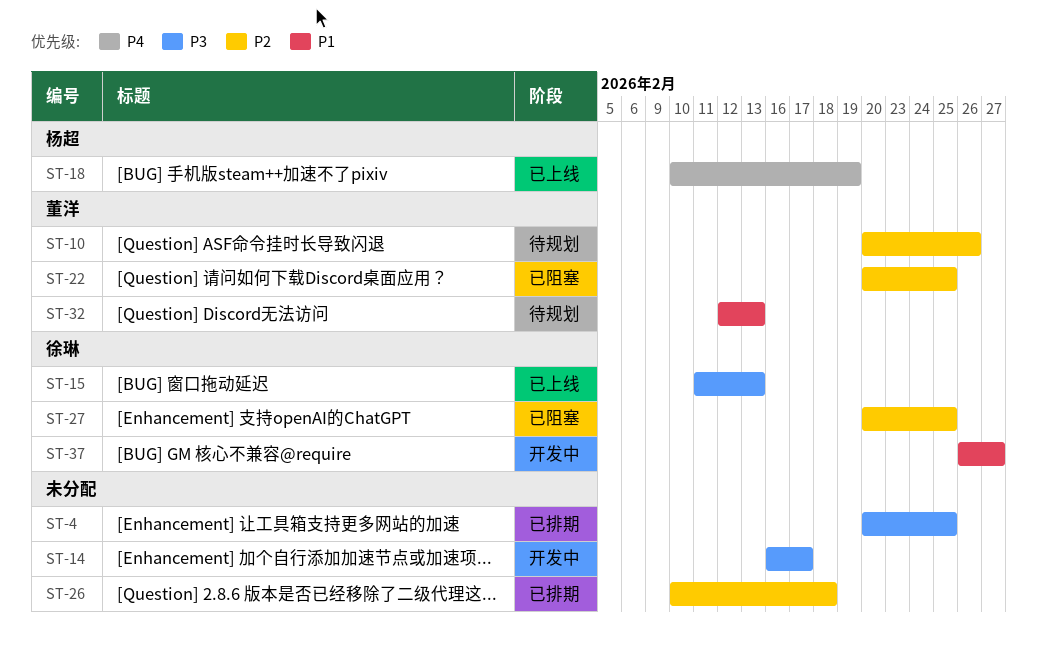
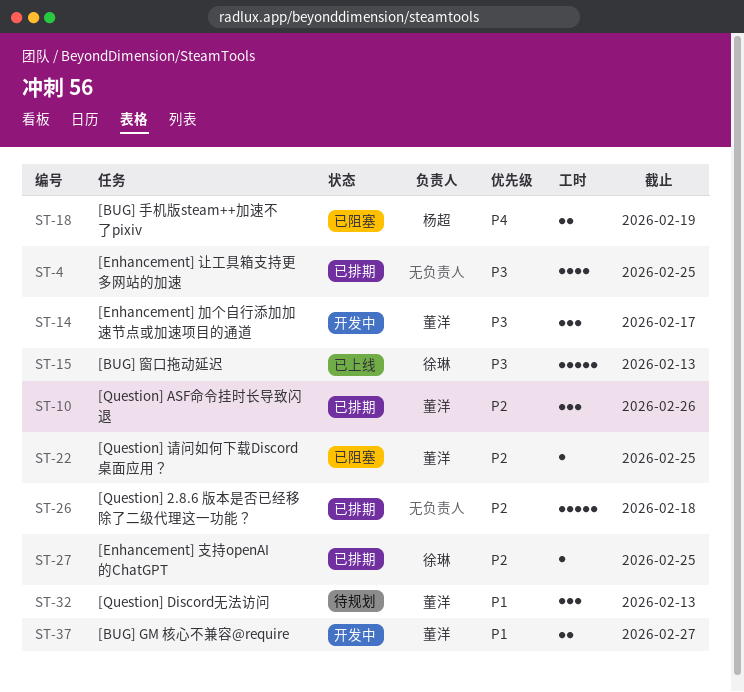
ST-10, status: 待规划 -> 已排期
ST-14, owner: none -> 董洋
ST-18, status: 已上线 -> 已阻塞
ST-27, status: 已阻塞 -> 已排期
ST-37, owner: 徐琳 -> 董洋

